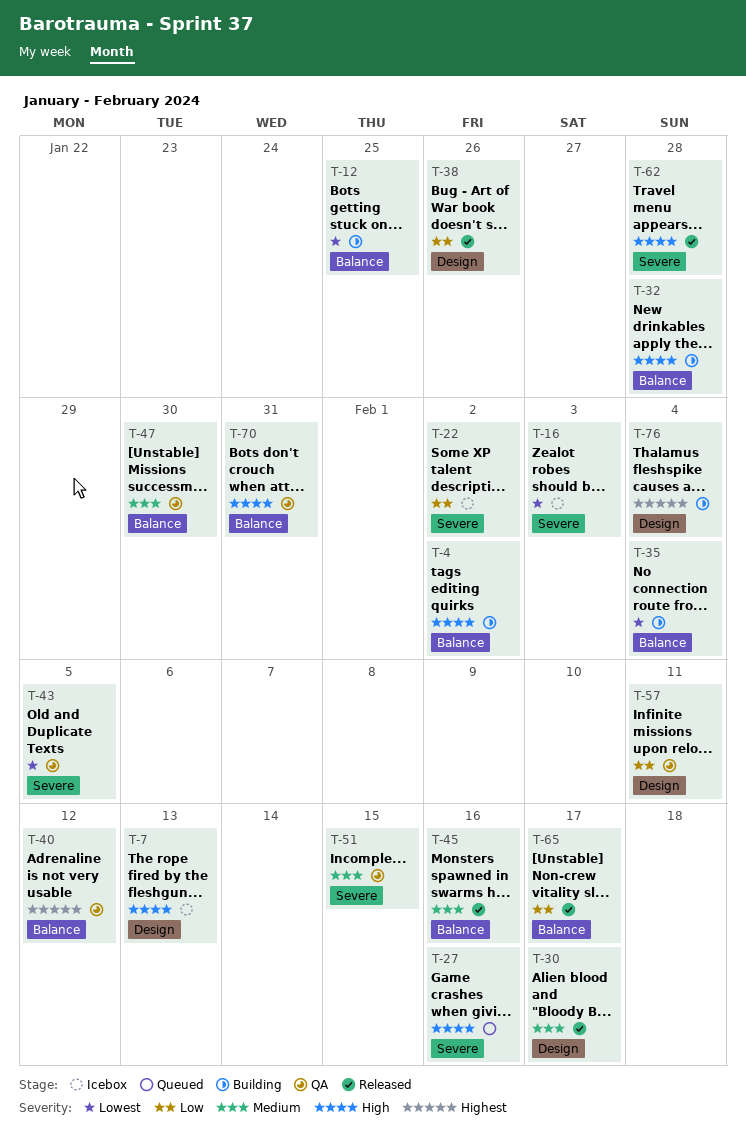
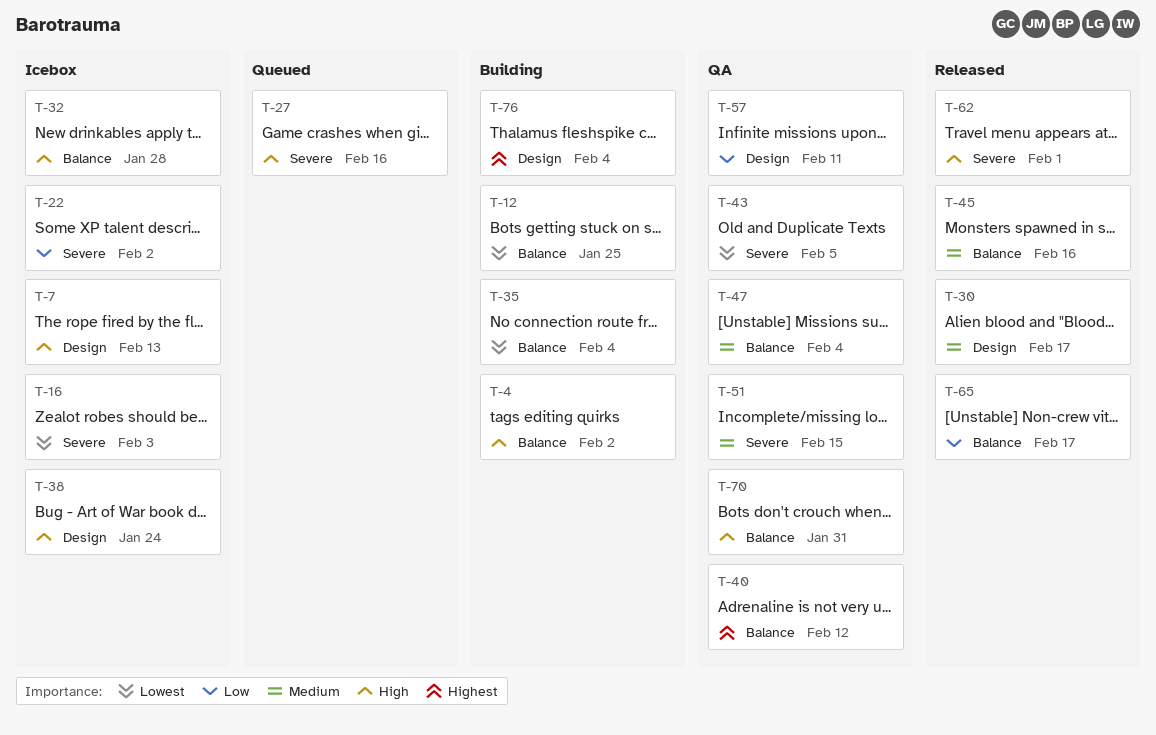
T-32, status: Building -> Icebox
T-38, status: Released -> Icebox
T-38, priority: Low -> High
T-38, due: Jan 26 -> Jan 24
T-47, due: Jan 30 -> Feb 4
T-62, due: Jan 28 -> Feb 1

